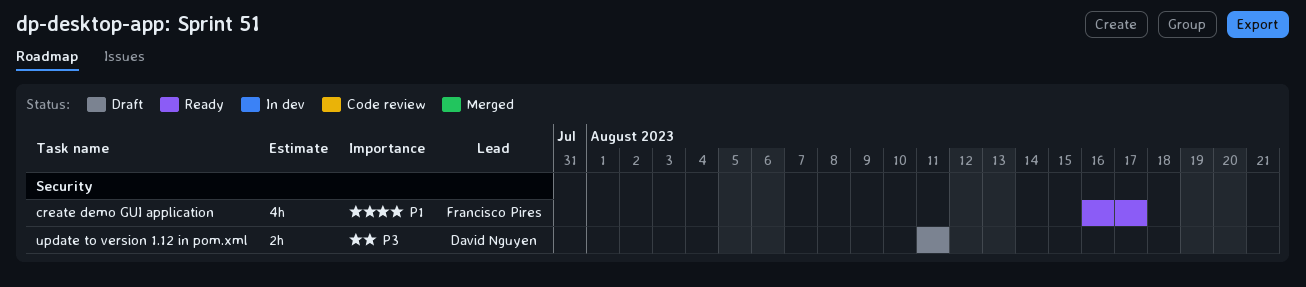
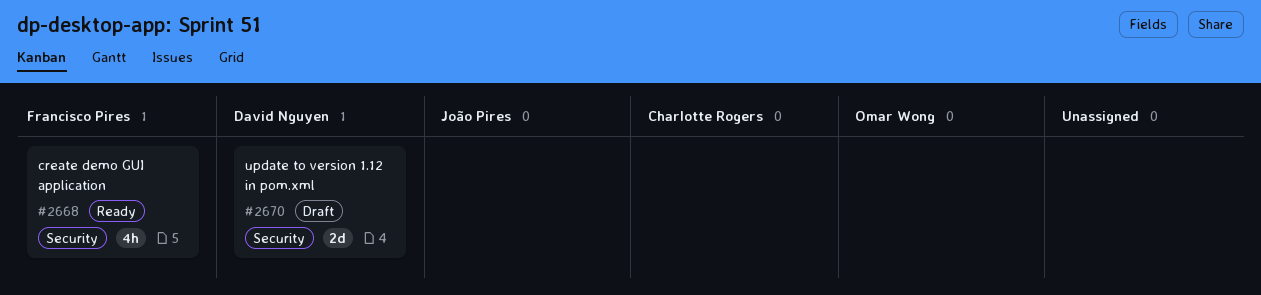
update to version 1.12 in pom.xml, estimate: 2h -> 2d

